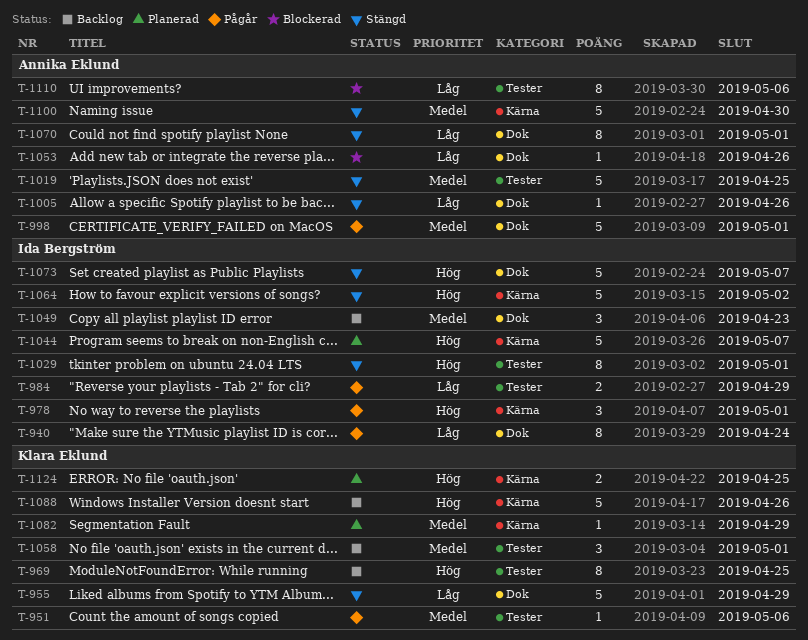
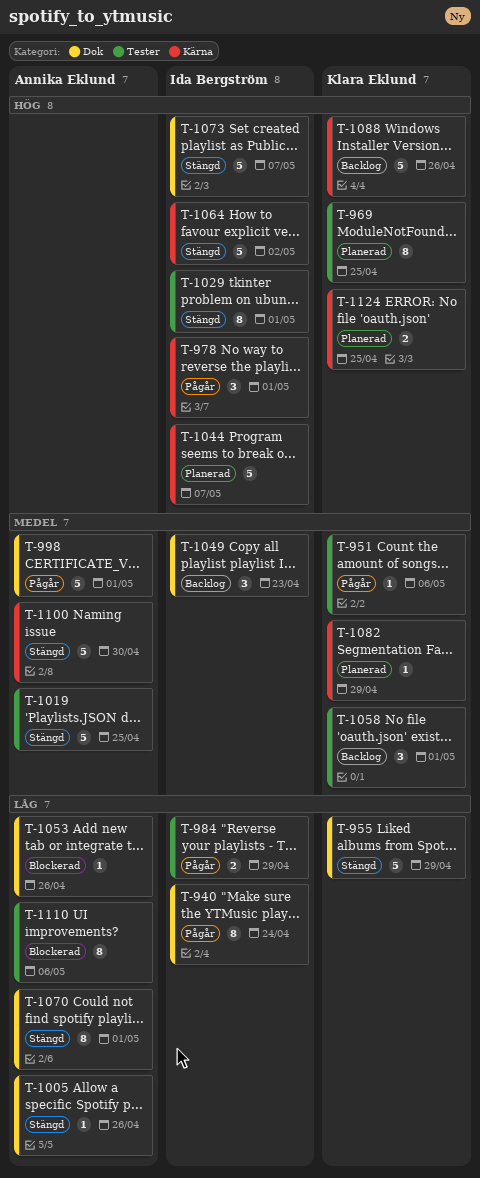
T-969, status: Backlog -> Planerad

